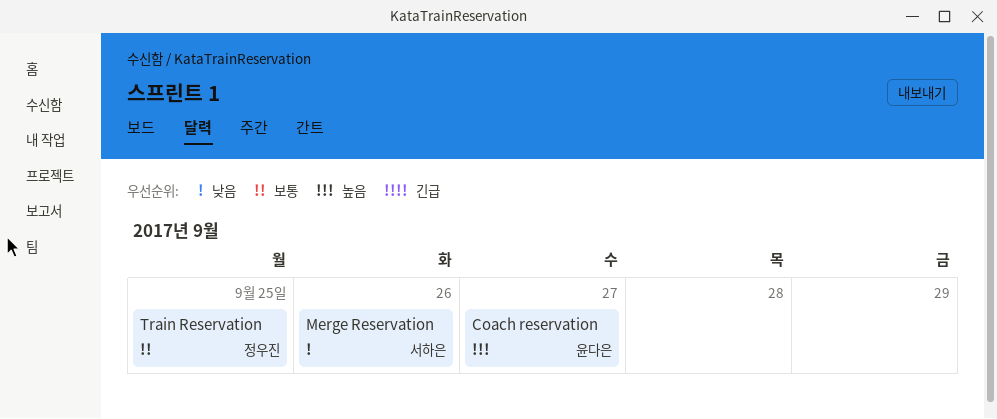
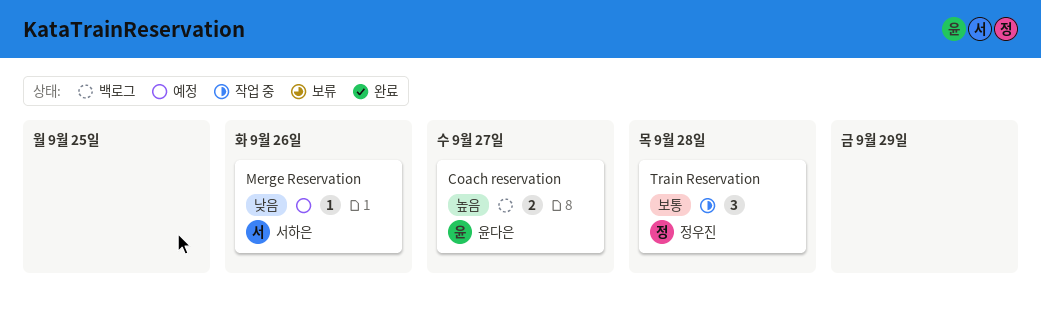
Train Reservation, due: Sep 25 -> Sep 28

